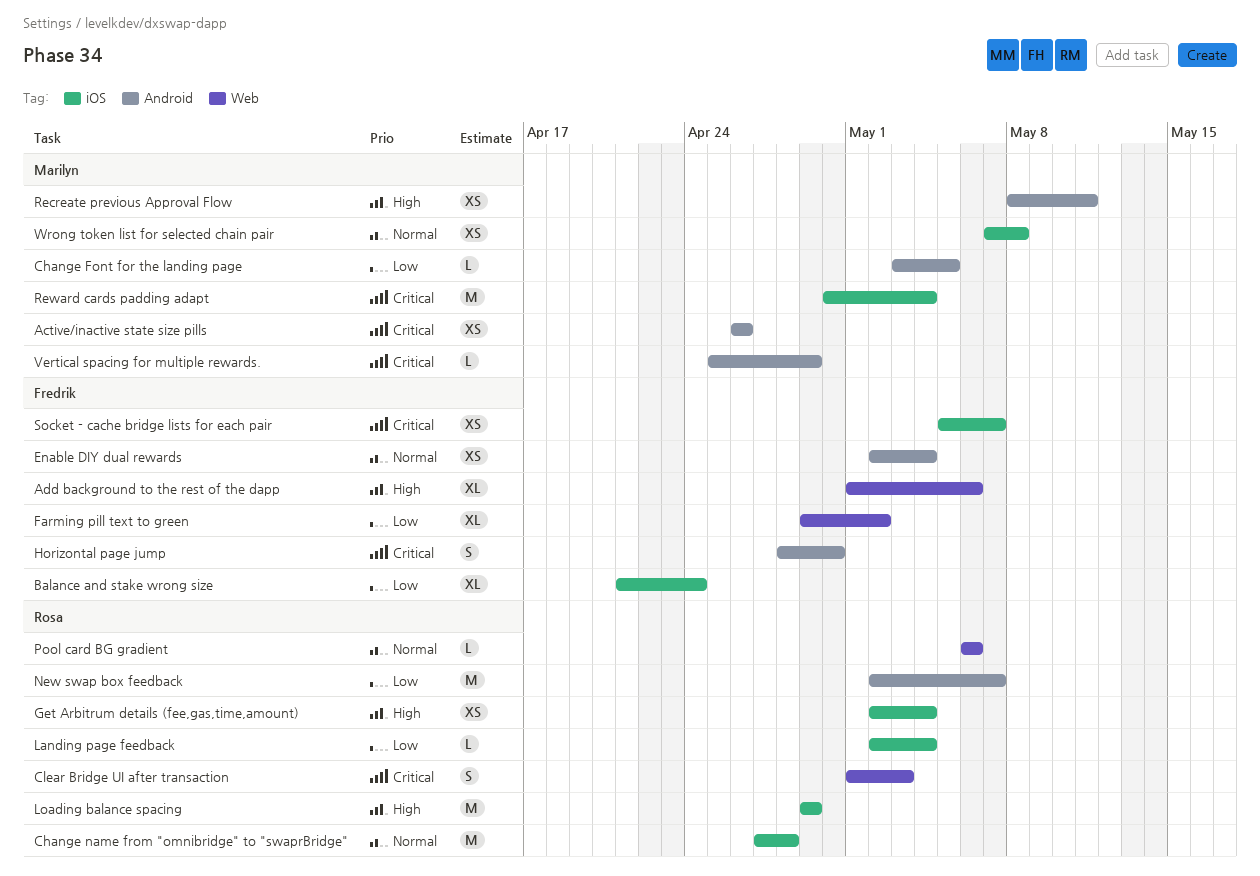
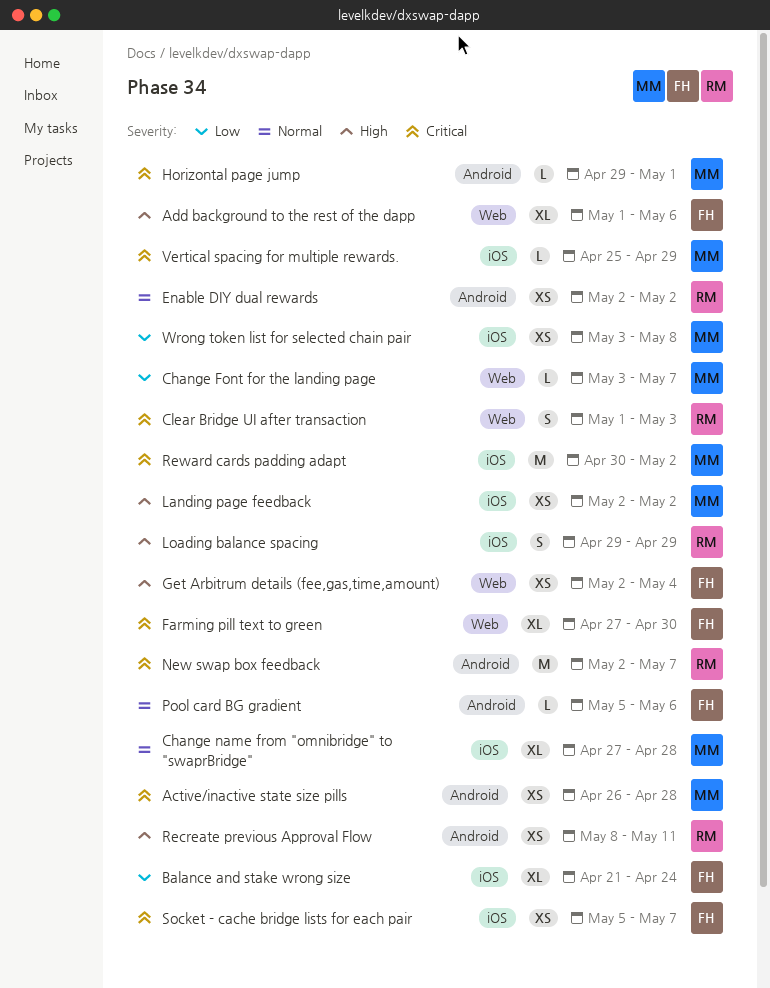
Active/inactive state size pills, due: Apr 26 -> Apr 28
Change Font for the landing page, label: Android -> Web
Change Font for the landing page, due: May 5 -> May 7
Change name from "omnibridge" to "swaprBridge", owner: Rosa -> Marilyn
Change name from "omnibridge" to "swaprBridge", estimate: M -> XL
Enable DIY dual rewards, owner: Fredrik -> Rosa
Enable DIY dual rewards, due: May 4 -> May 2
Farming pill text to green, priority: Low -> Critical
Farming pill text to green, start: Apr 29 -> Apr 27
Farming pill text to green, due: May 2 -> Apr 30
Get Arbitrum details (fee,gas,time,amount), owner: Rosa -> Fredrik
Get Arbitrum details (fee,gas,time,amount), label: iOS -> Web
Horizontal page jump, owner: Fredrik -> Marilyn
Horizontal page jump, estimate: S -> L
Horizontal page jump, start: Apr 28 -> Apr 29
Horizontal page jump, due: Apr 30 -> May 1
Landing page feedback, owner: Rosa -> Marilyn
Landing page feedback, priority: Low -> High
Landing page feedback, estimate: L -> XS
Landing page feedback, due: May 4 -> May 2
Loading balance spacing, estimate: M -> S
New swap box feedback, priority: Low -> Critical
Pool card BG gradient, owner: Rosa -> Fredrik
Pool card BG gradient, label: Web -> Android
Pool card BG gradient, start: May 6 -> May 5
Recreate previous Approval Flow, owner: Marilyn -> Rosa
Reward cards padding adapt, due: May 4 -> May 2
Vertical spacing for multiple rewards., label: Android -> iOS
Wrong token list for selected chain pair, priority: Normal -> Low
Wrong token list for selected chain pair, start: May 7 -> May 3

